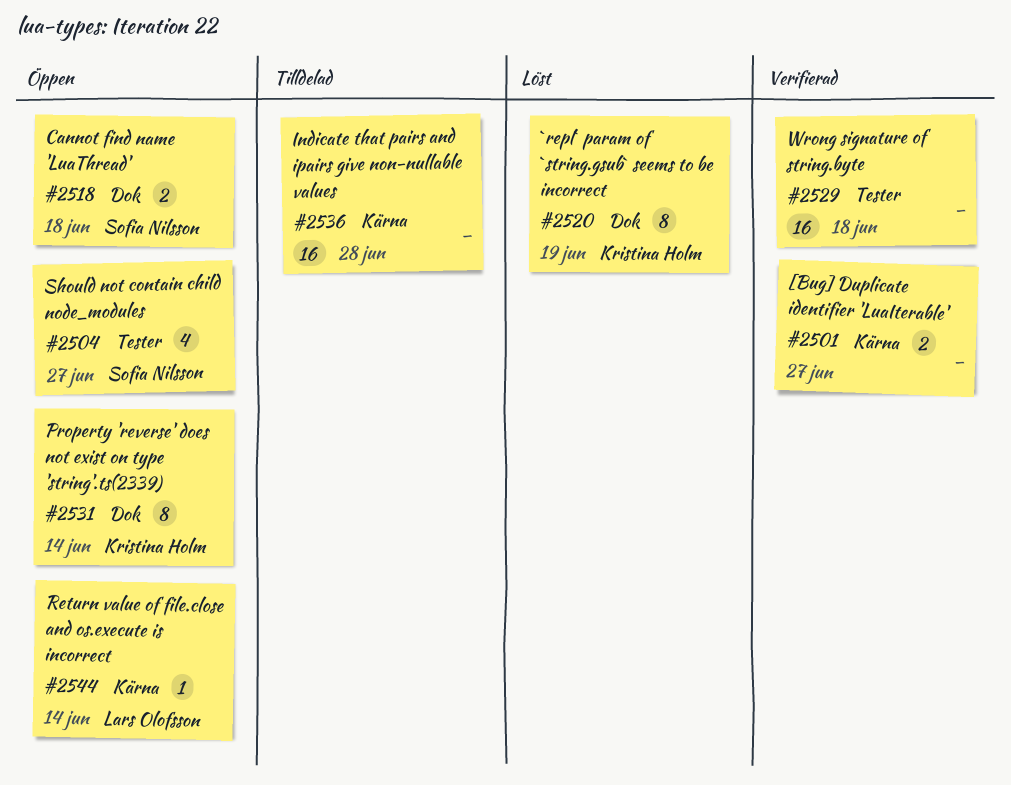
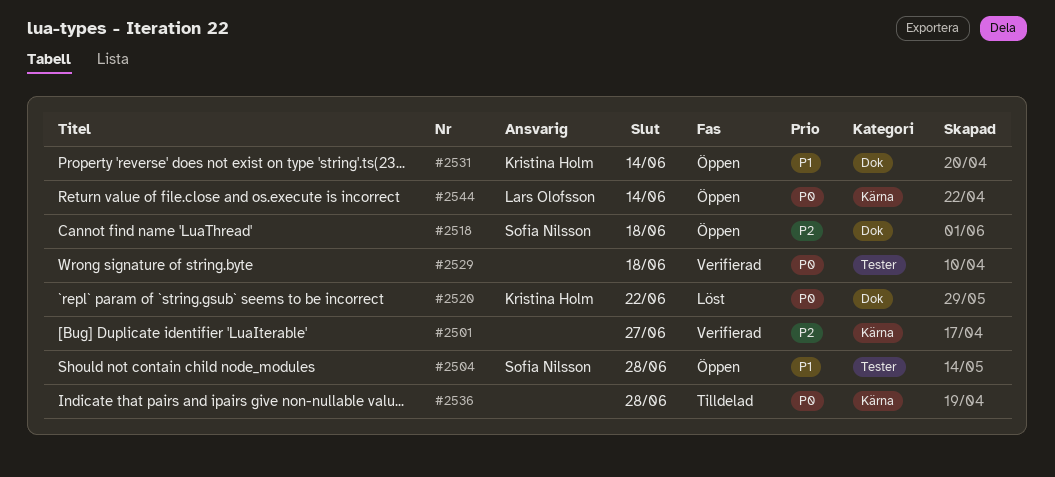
#2504, due: Jun 27 -> Jun 28
#2520, due: Jun 19 -> Jun 22

